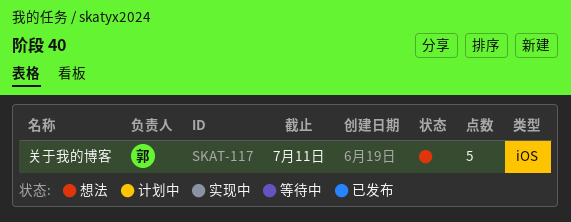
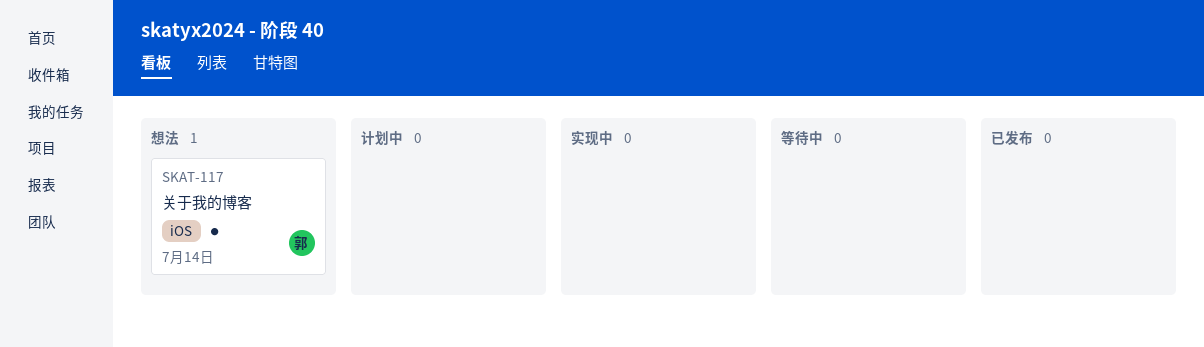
SKAT-117, estimate: 5 -> 1
SKAT-117, due: Jul 11 -> Jul 14

